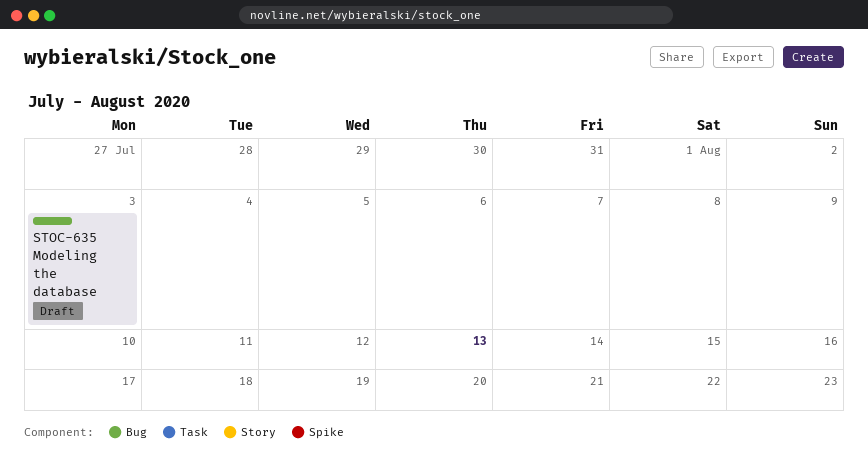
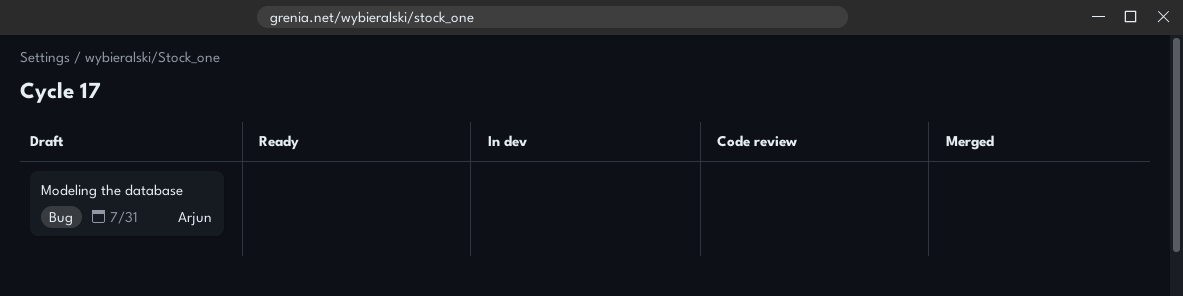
Modeling the database, due: Aug 3 -> Jul 31

